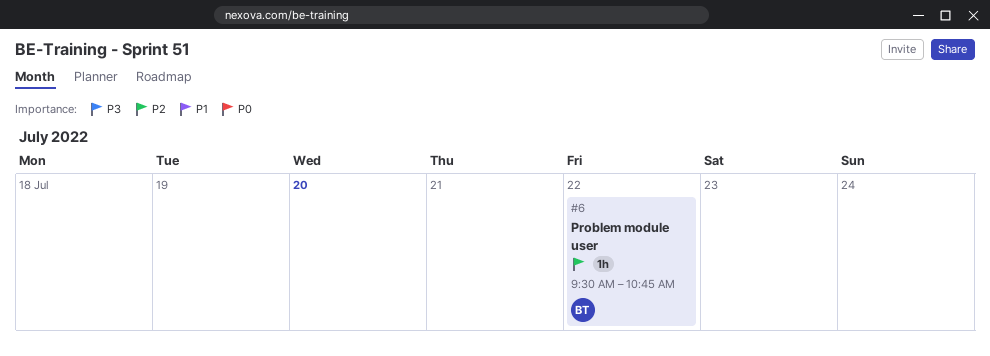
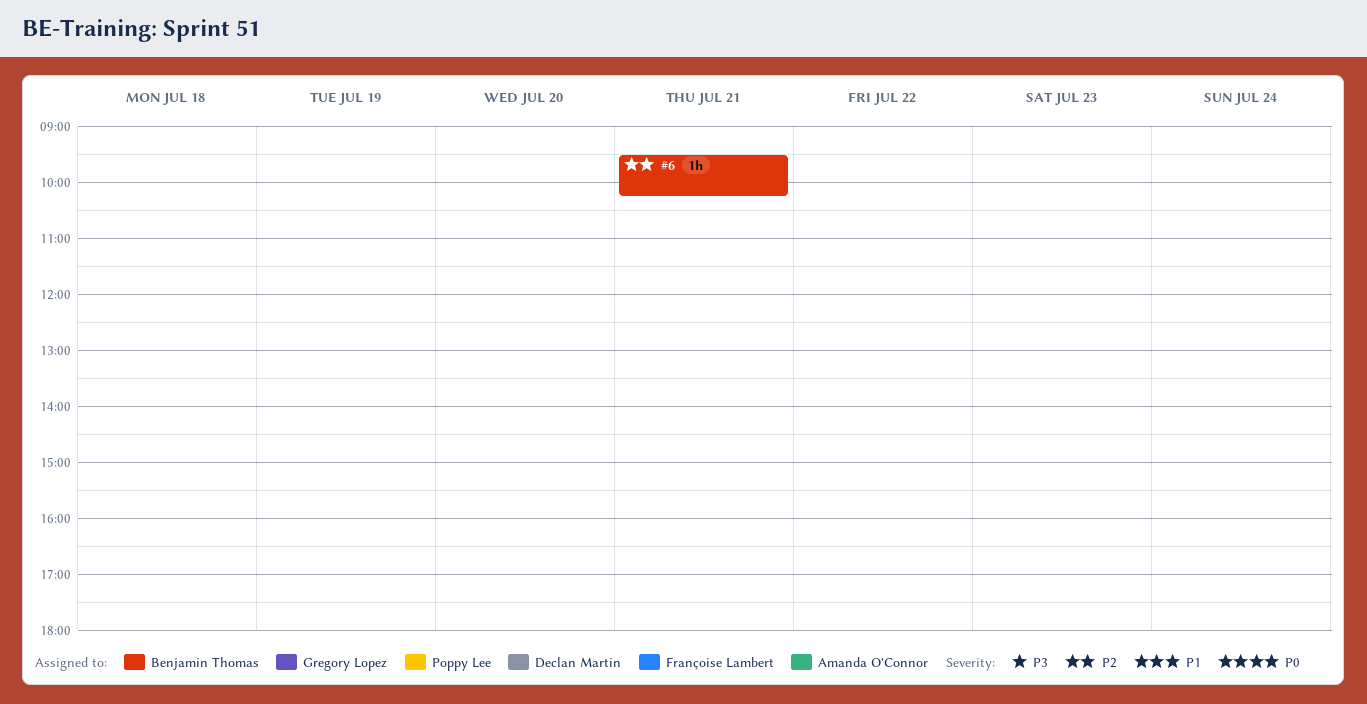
#6, day: Jul 22 -> Jul 21
#6, ends: 10:45 -> 10:15

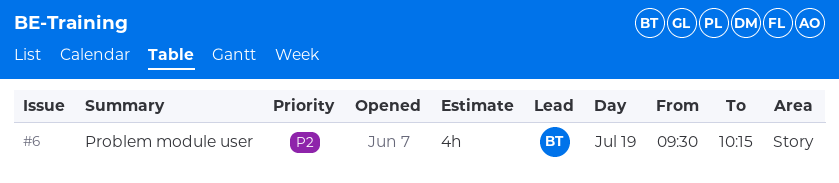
#6, estimate: 1h -> 4h
#6, day: Jul 21 -> Jul 19

